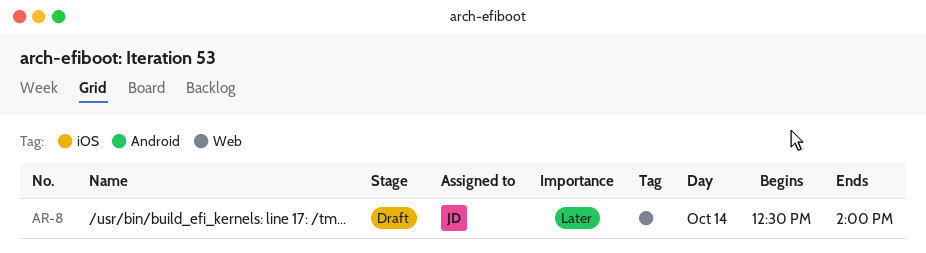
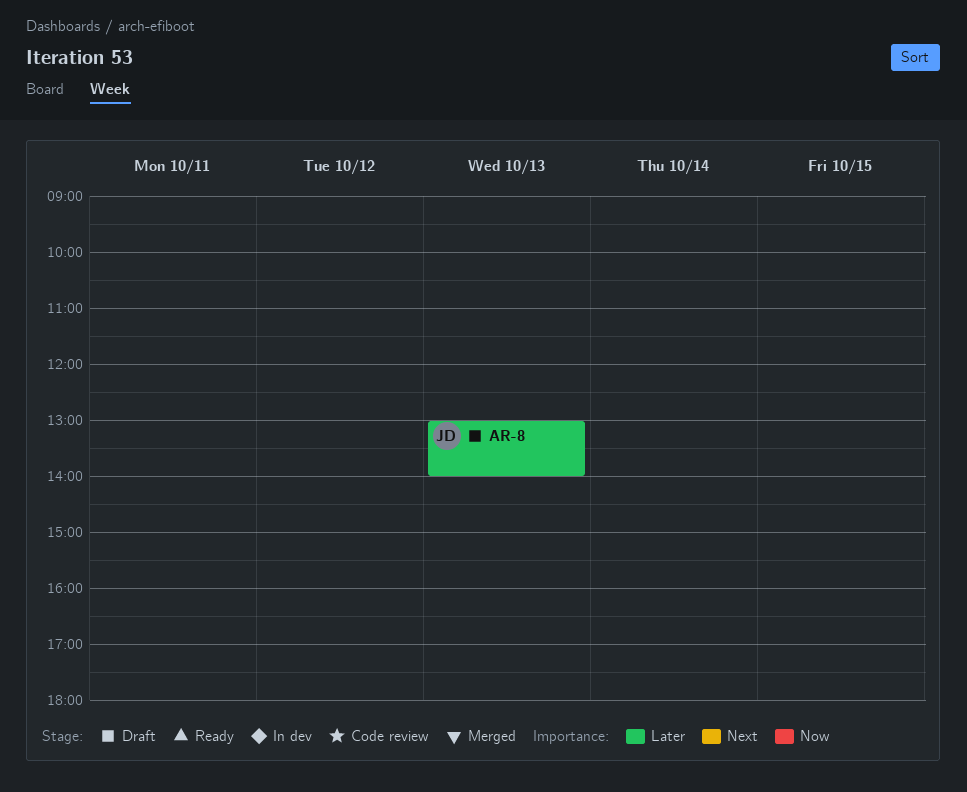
AR-8, day: Oct 14 -> Oct 13
AR-8, begins: 12:30 -> 13:00

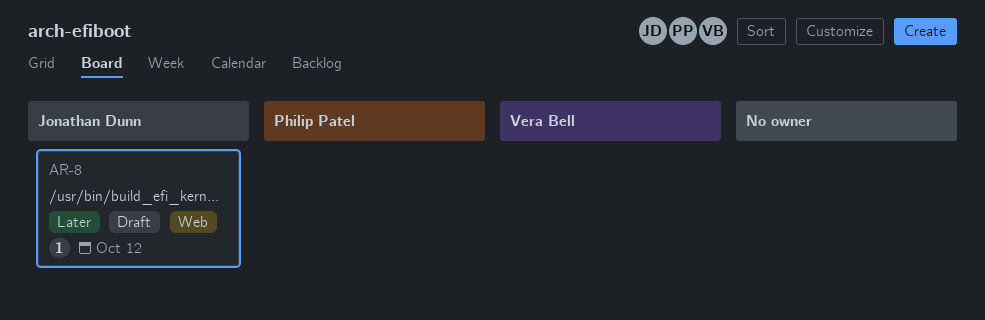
AR-8, day: Oct 13 -> Oct 12

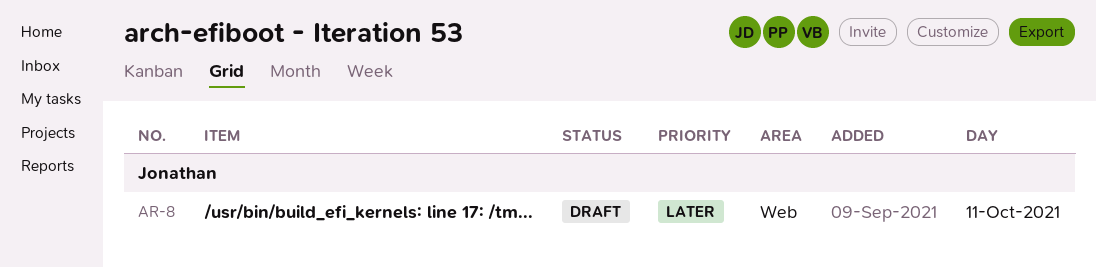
AR-8, day: Oct 12 -> Oct 11

